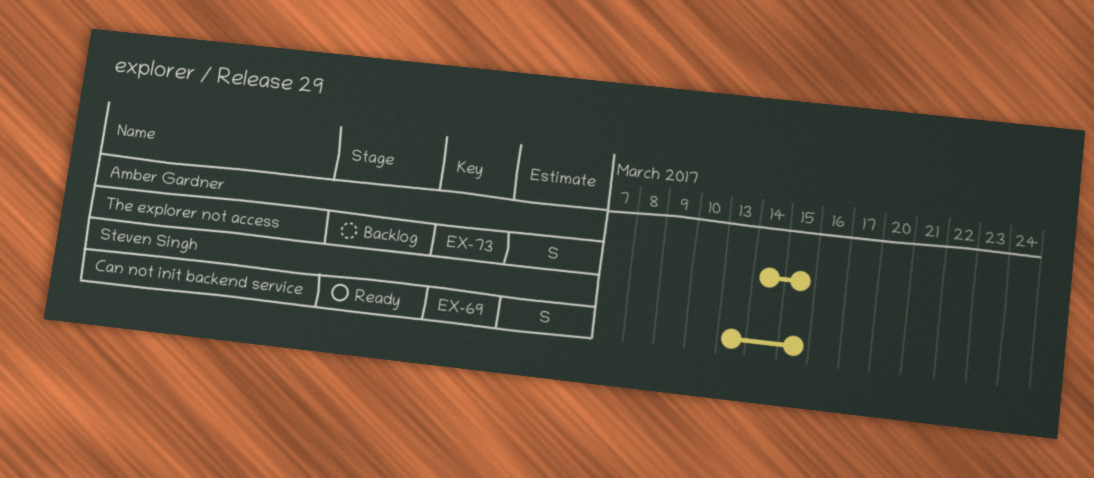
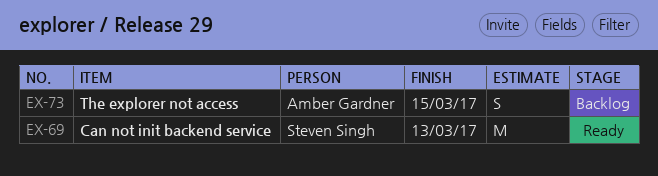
EX-69, estimate: S -> M
EX-69, due: Mar 15 -> Mar 13

